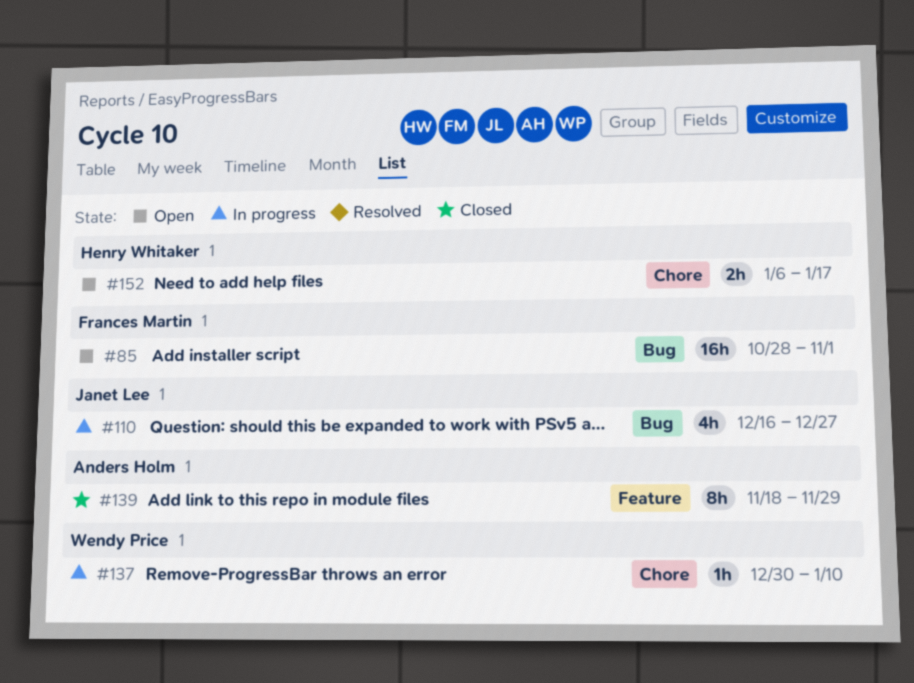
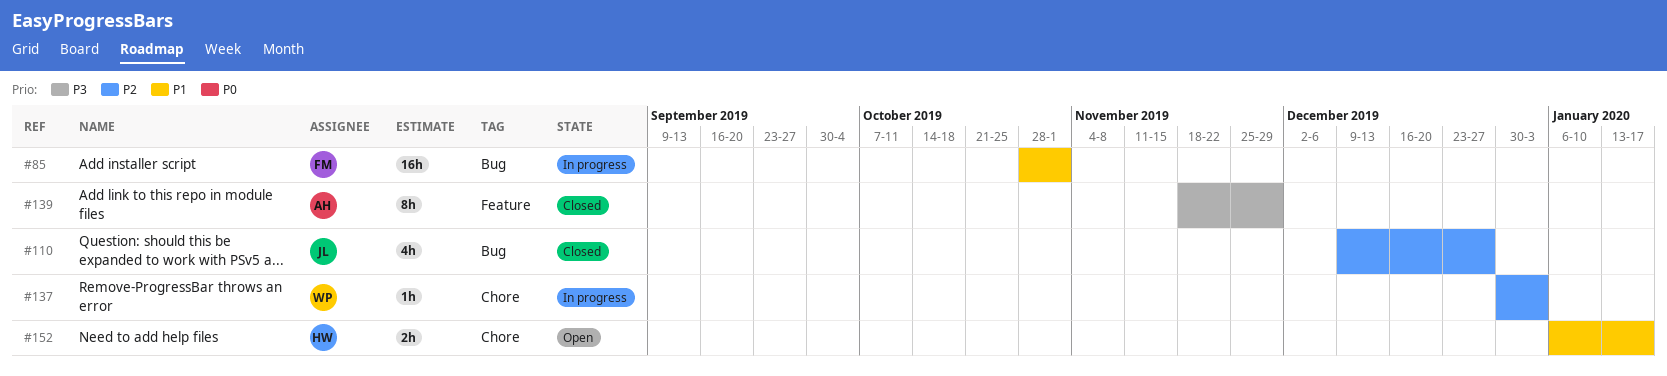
#85, status: Open -> In progress
#110, status: In progress -> Closed
#110, start: Dec 16 -> Dec 9
#137, due: Jan 10 -> Jan 3

